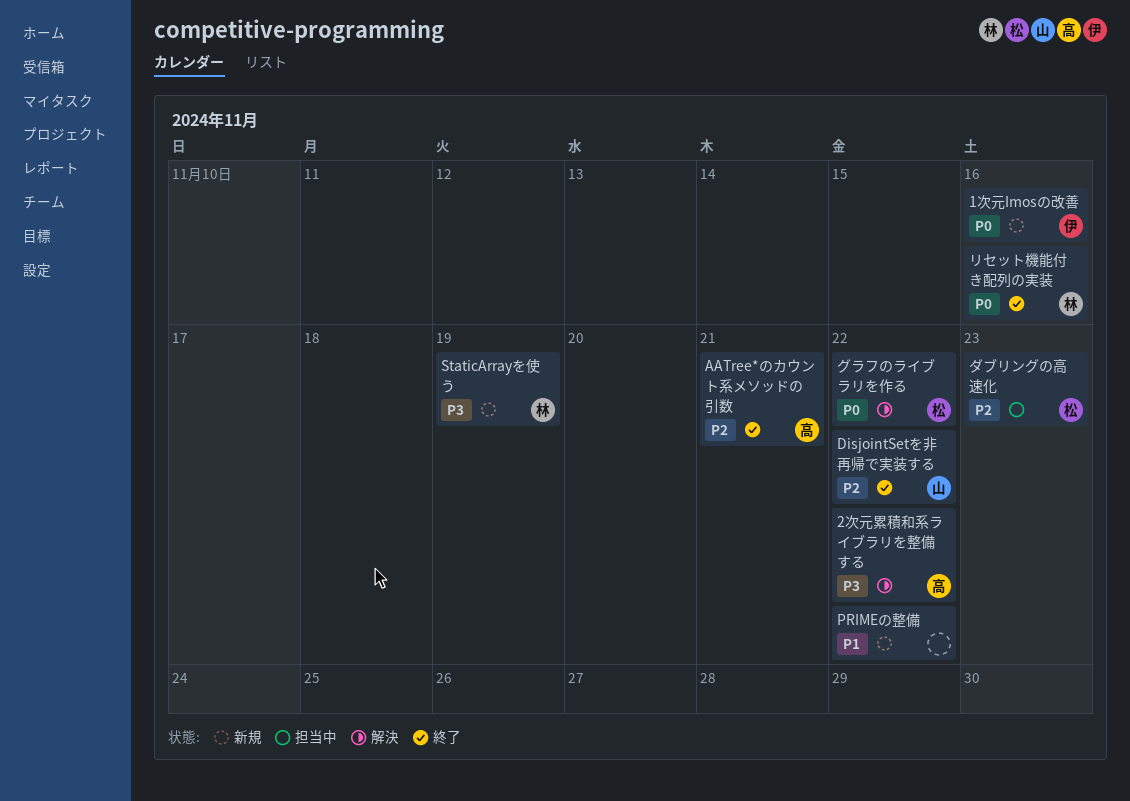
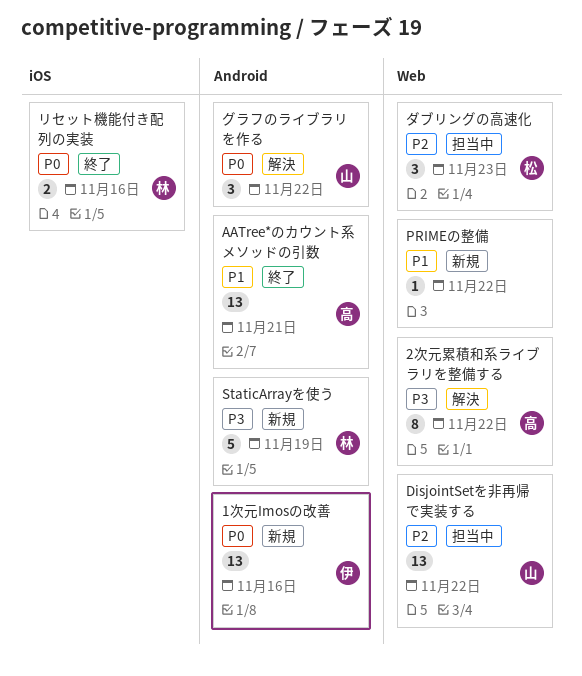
AATree*のカウント系メソッドの引数, priority: P2 -> P1
DisjointSetを非再帰で実装する, status: 終了 -> 担当中
グラフのライブラリを作る, owner: 松 -> 山

